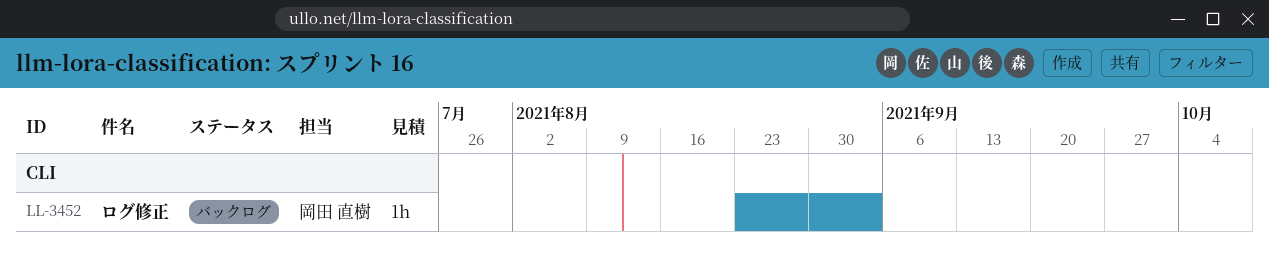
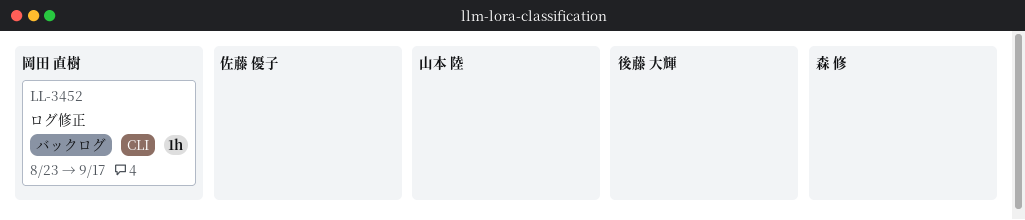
LL-3452, due: Sep 3 -> Sep 17

